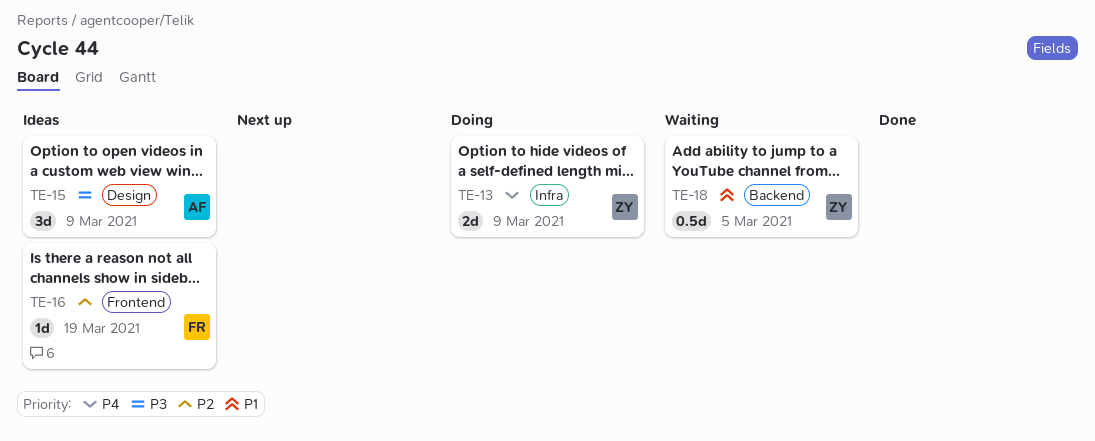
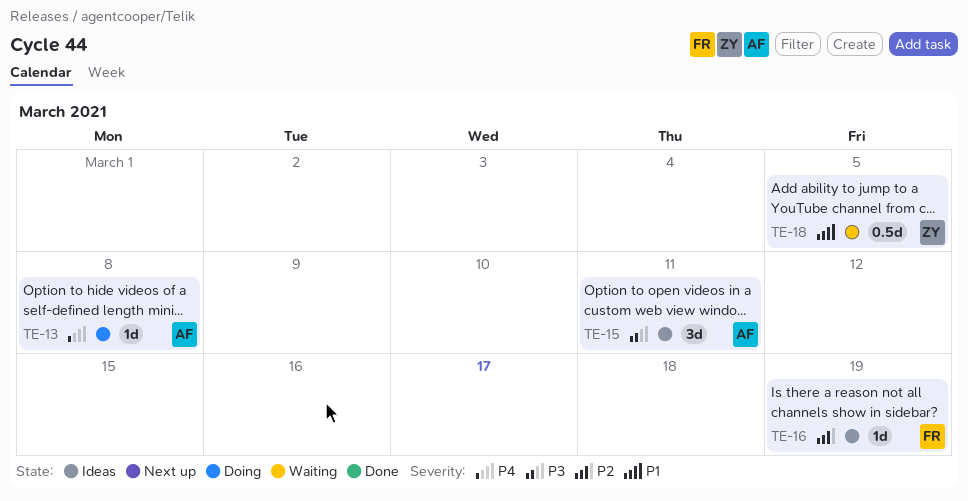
TE-13, owner: ZY -> AF
TE-13, estimate: 2d -> 1d
TE-13, due: Mar 9 -> Mar 8
TE-15, due: Mar 9 -> Mar 11

